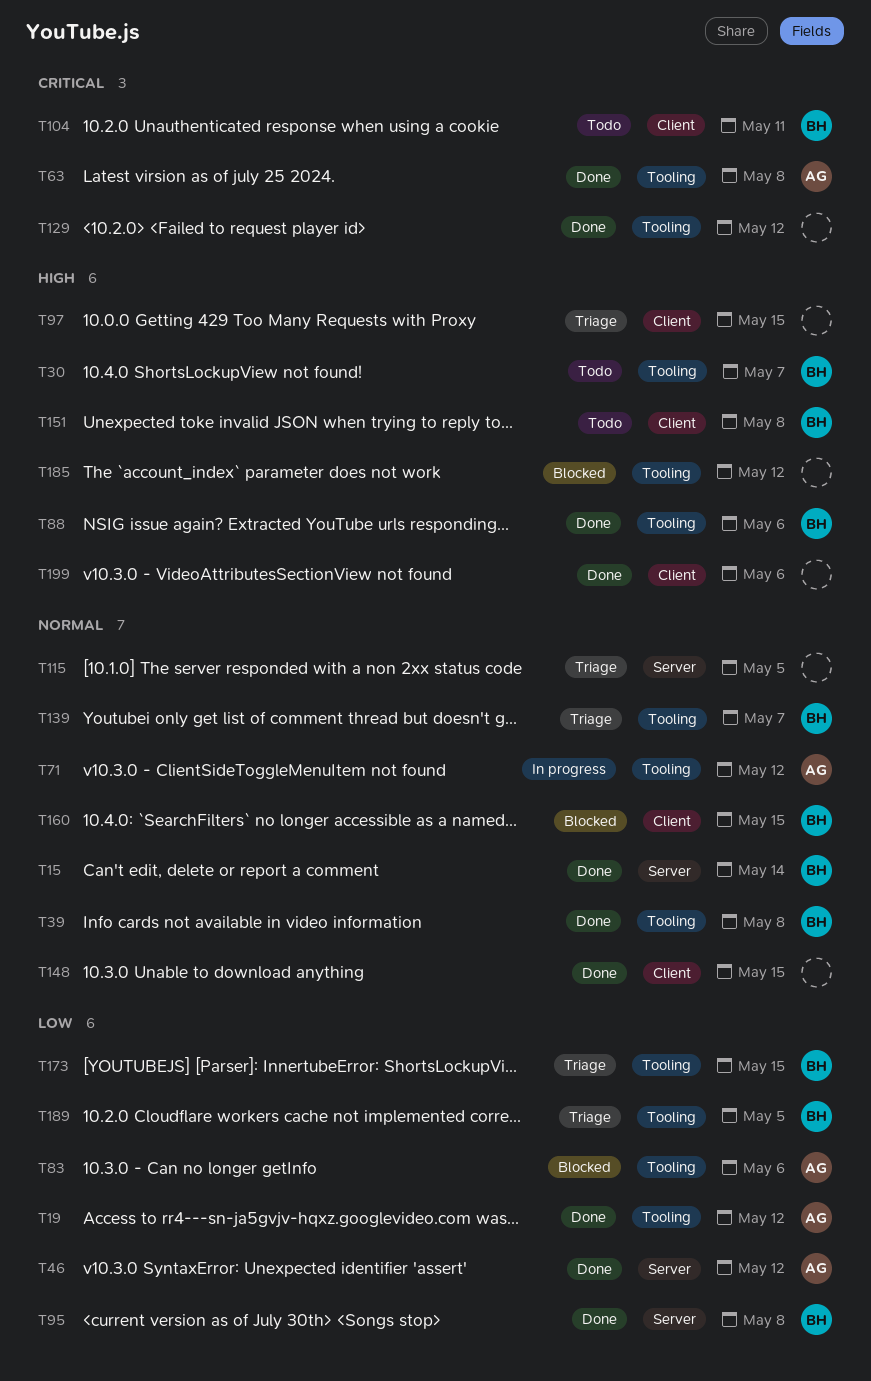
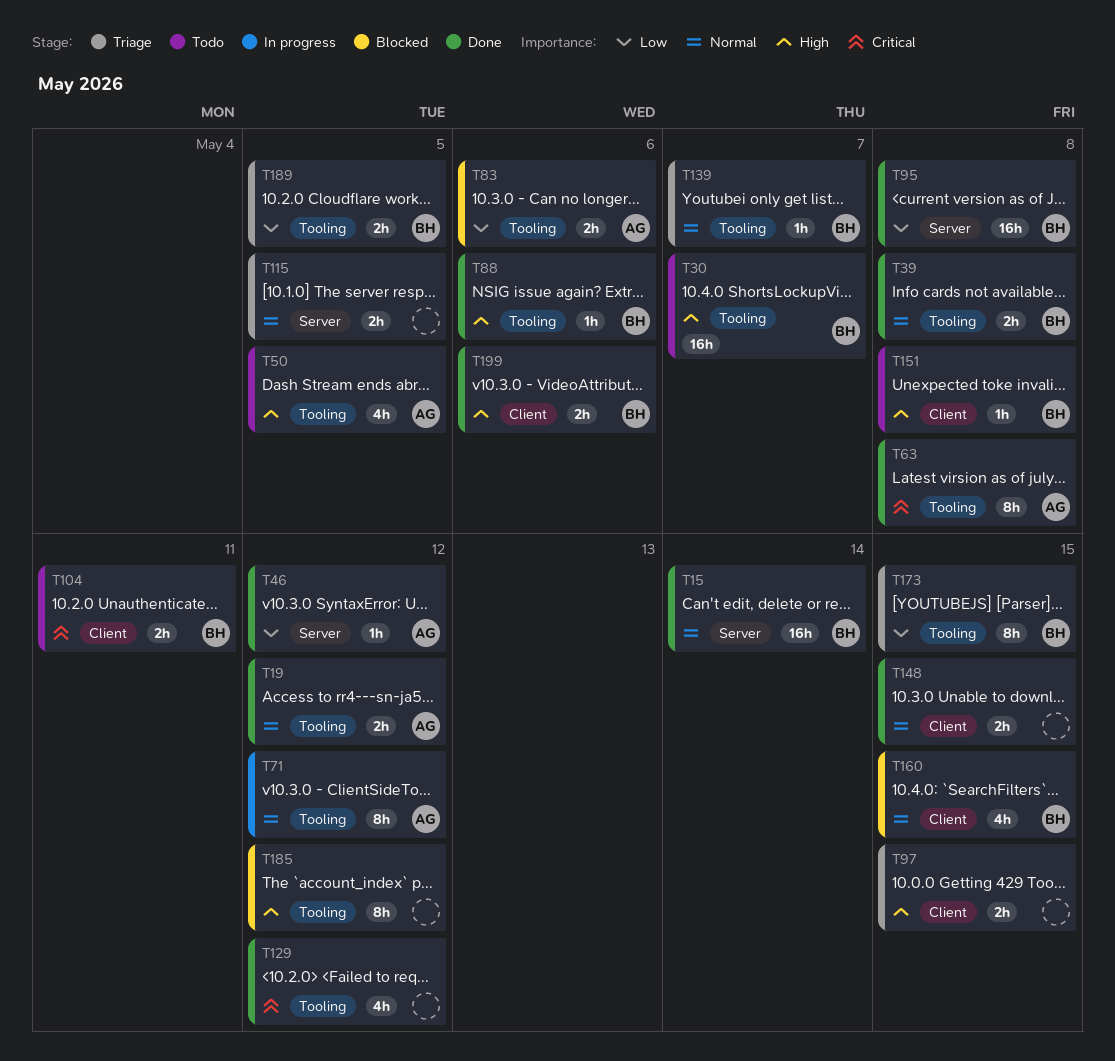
T19, priority: Low -> Normal
T50: none -> present
T199, owner: none -> BH

